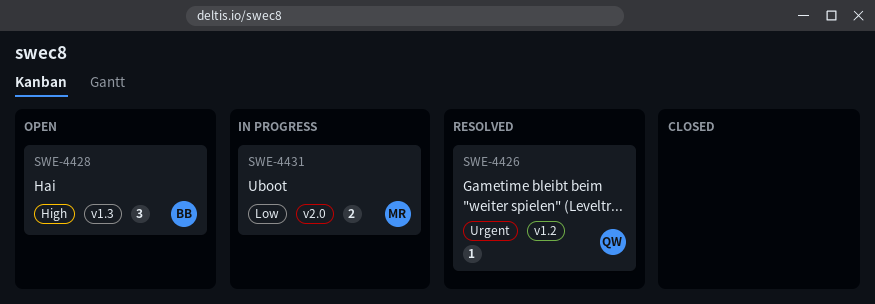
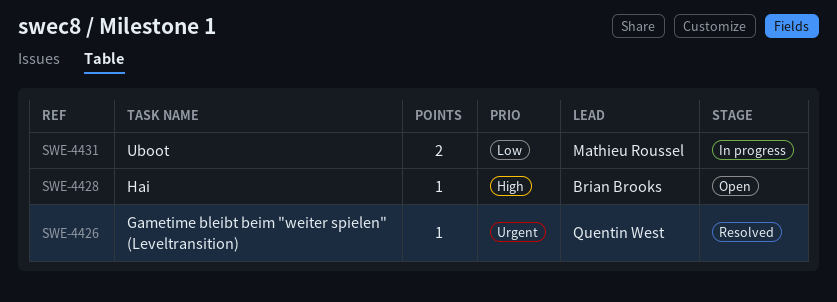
SWE-4428, estimate: 3 -> 1

